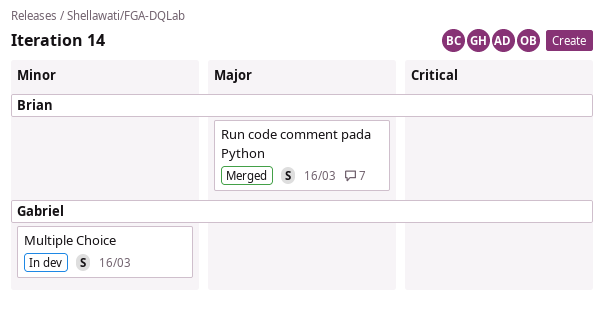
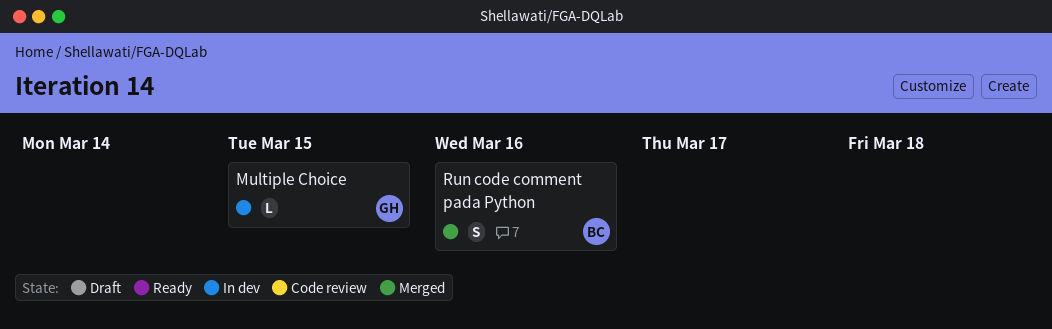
Multiple Choice, estimate: S -> L
Multiple Choice, due: Mar 16 -> Mar 15

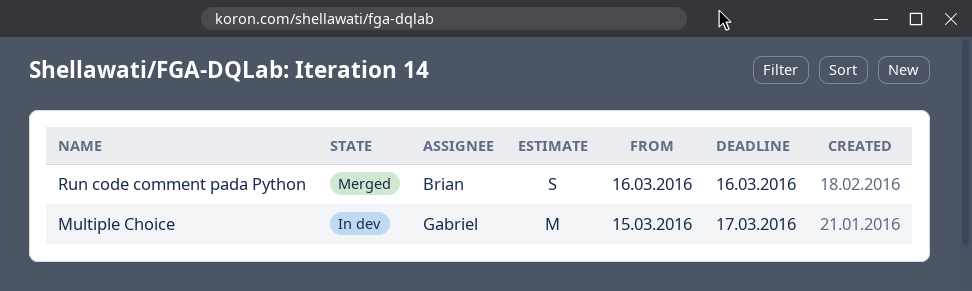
Multiple Choice, estimate: L -> M
Multiple Choice, due: Mar 15 -> Mar 17

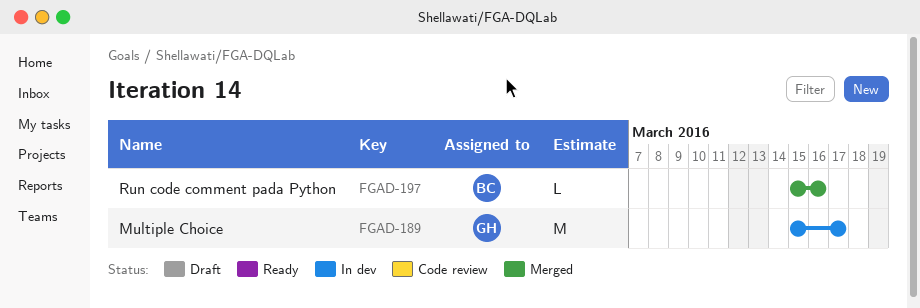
Run code comment pada Python, estimate: S -> L
Run code comment pada Python, start: Mar 16 -> Mar 15

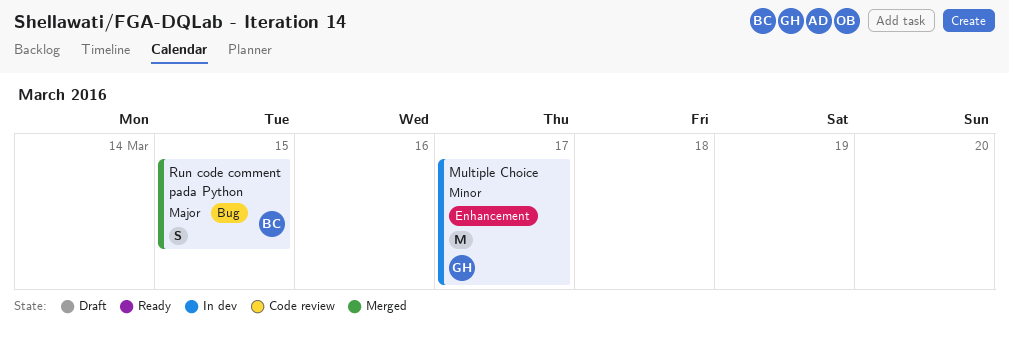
Run code comment pada Python, estimate: L -> S
Run code comment pada Python, due: Mar 16 -> Mar 15

